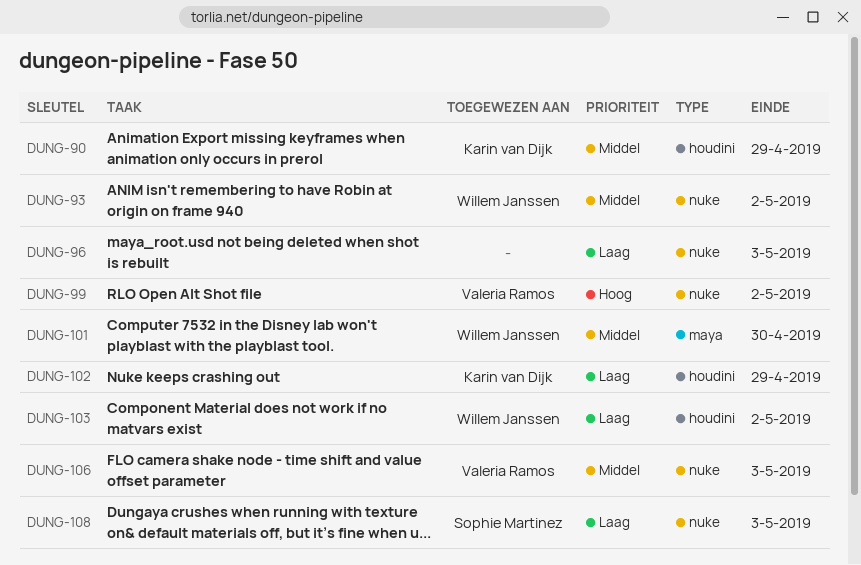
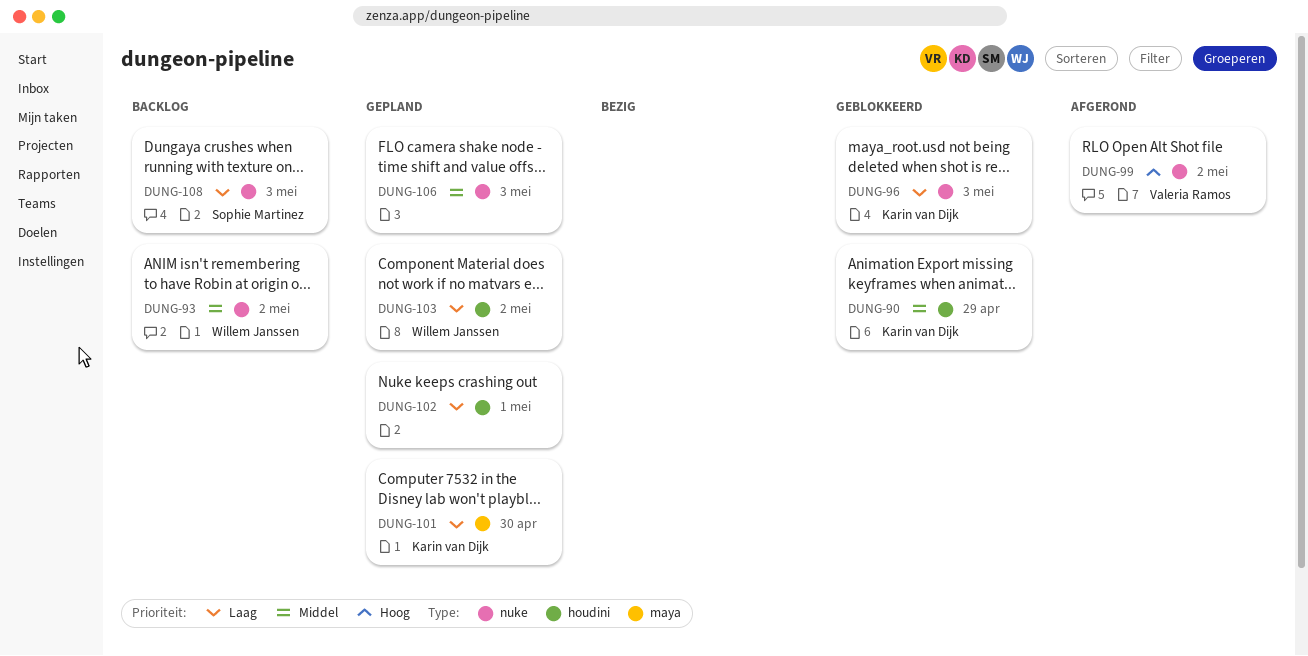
DUNG-96, owner: none -> Karin van Dijk
DUNG-101, owner: Willem Janssen -> Karin van Dijk
DUNG-101, priority: Middel -> Laag
DUNG-102, owner: Karin van Dijk -> none
DUNG-102, due: Apr 29 -> May 1
DUNG-106, owner: Valeria Ramos -> none

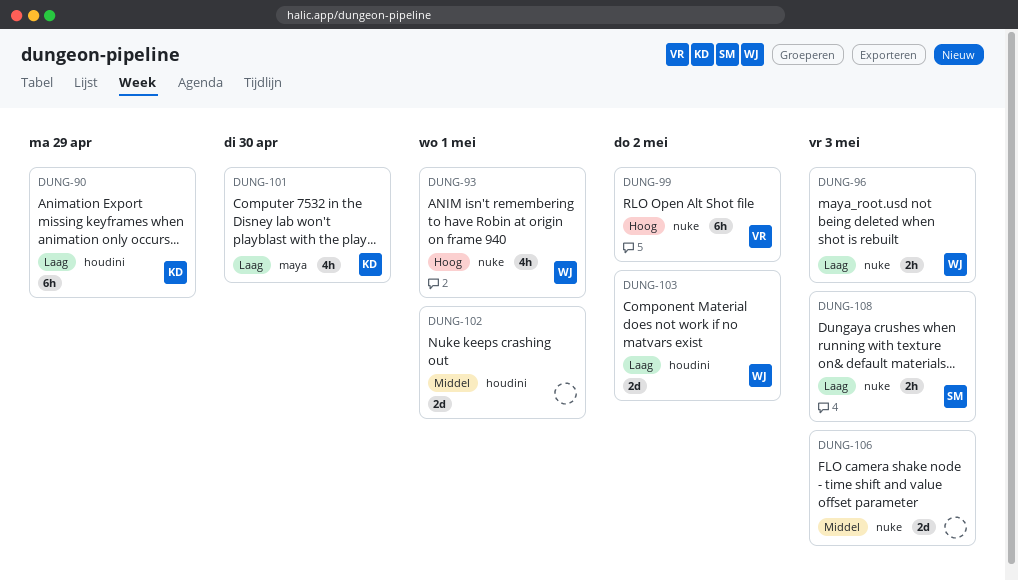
DUNG-90, priority: Middel -> Laag
DUNG-93, priority: Middel -> Hoog
DUNG-93, due: May 2 -> May 1
DUNG-96, owner: Karin van Dijk -> Willem Janssen
DUNG-102, priority: Laag -> Middel

